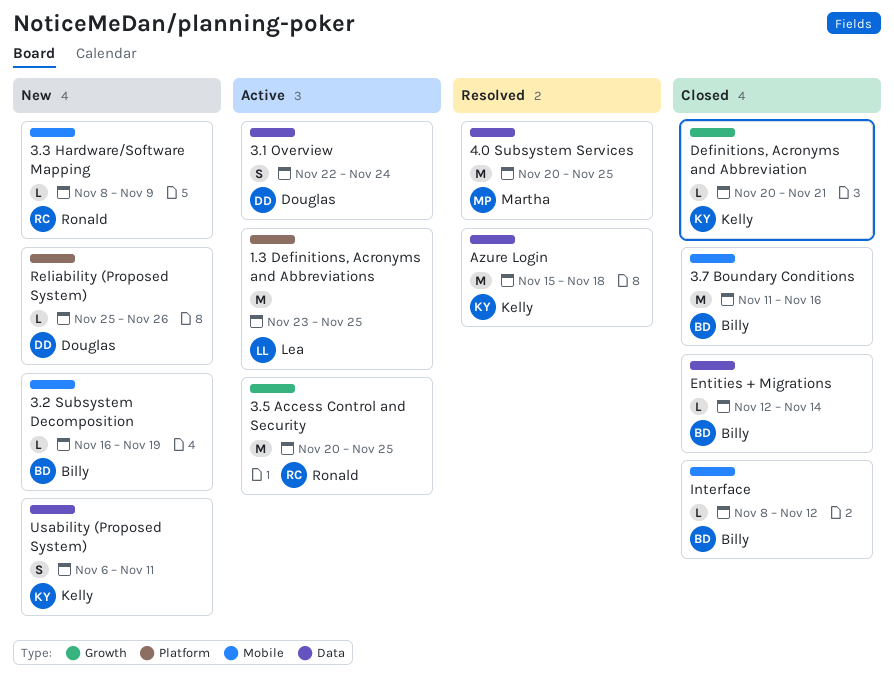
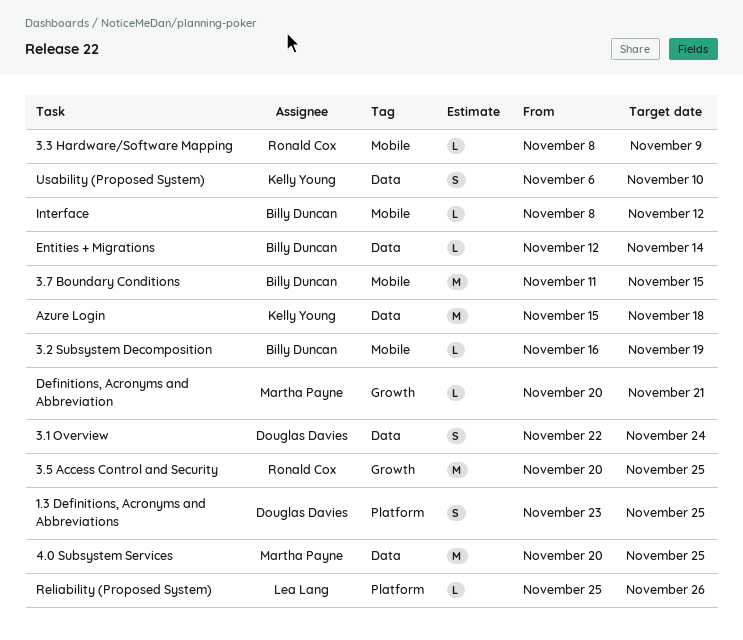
1.3 Definitions, Acronyms and Abbreviations, owner: Lea Lang -> Douglas Davies
1.3 Definitions, Acronyms and Abbreviations, estimate: M -> S
3.7 Boundary Conditions, due: Nov 16 -> Nov 15
Definitions, Acronyms and Abbreviation, owner: Kelly Young -> Martha Payne
Reliability (Proposed System), owner: Douglas Davies -> Lea Lang
Usability (Proposed System), due: Nov 11 -> Nov 10

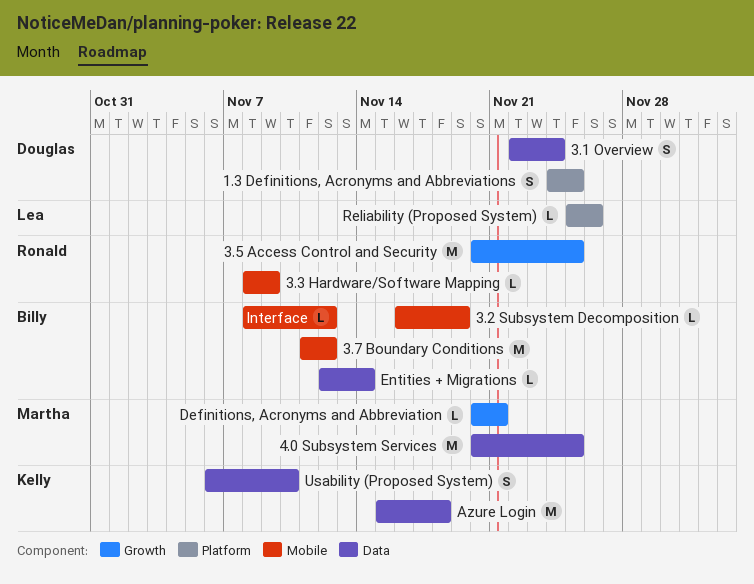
1.3 Definitions, Acronyms and Abbreviations, start: Nov 23 -> Nov 24
3.7 Boundary Conditions, due: Nov 15 -> Nov 12

